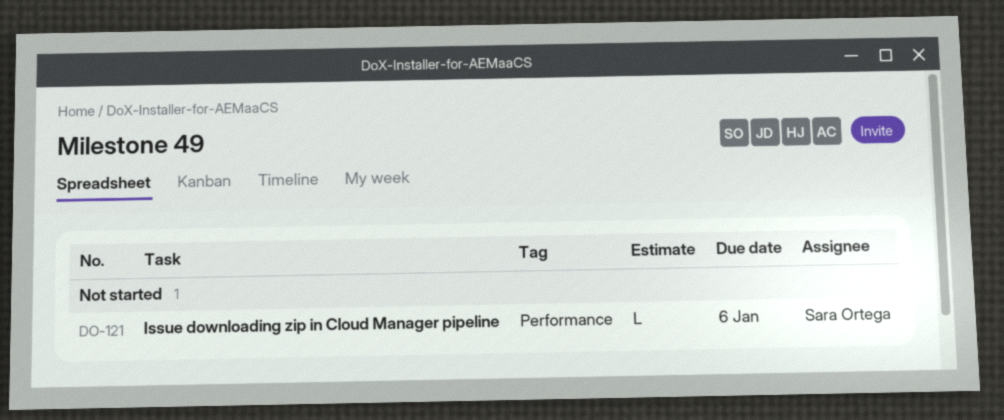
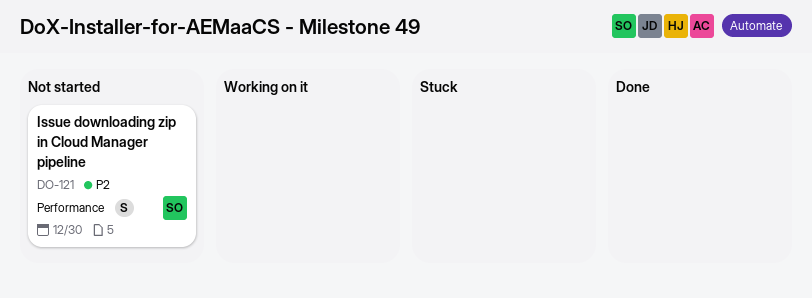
DO-121, estimate: L -> S
DO-121, due: Jan 6 -> Dec 30

